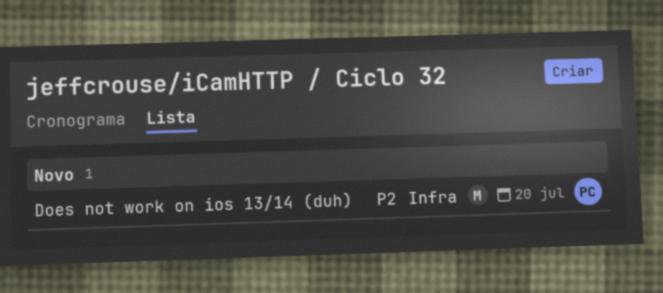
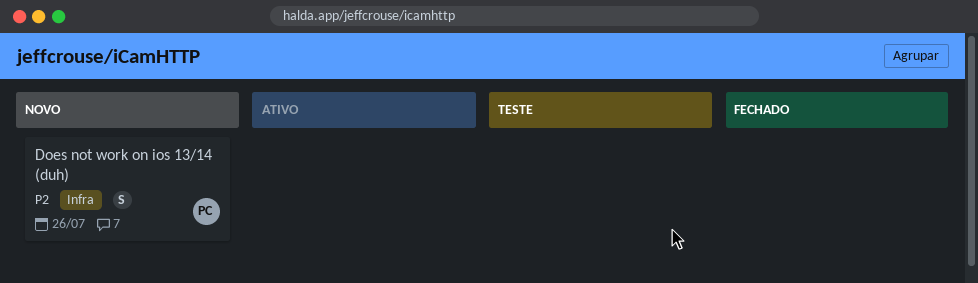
Does not work on ios 13/14 (duh), estimate: M -> S
Does not work on ios 13/14 (duh), due: Jul 20 -> Jul 26

